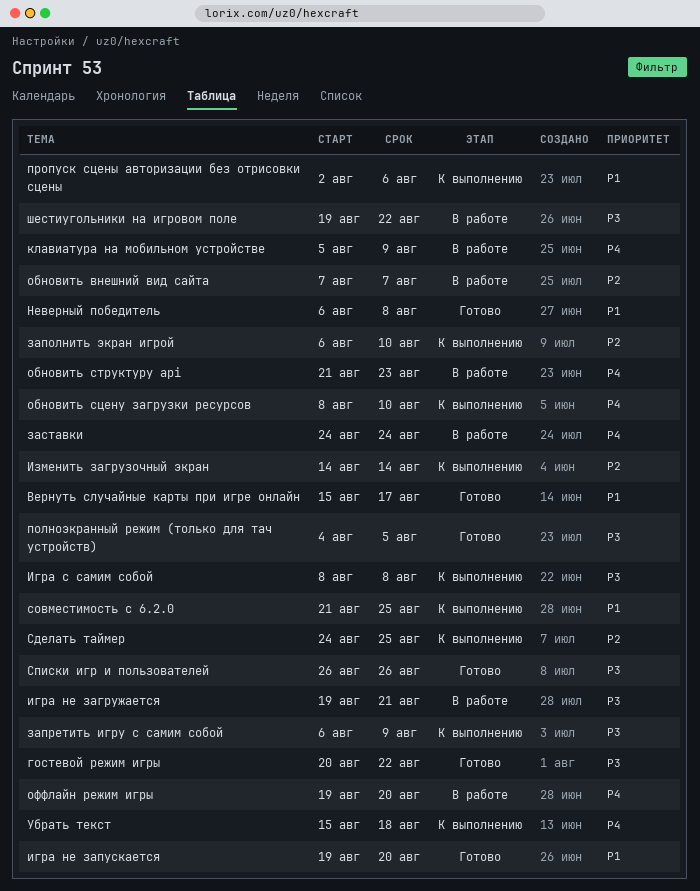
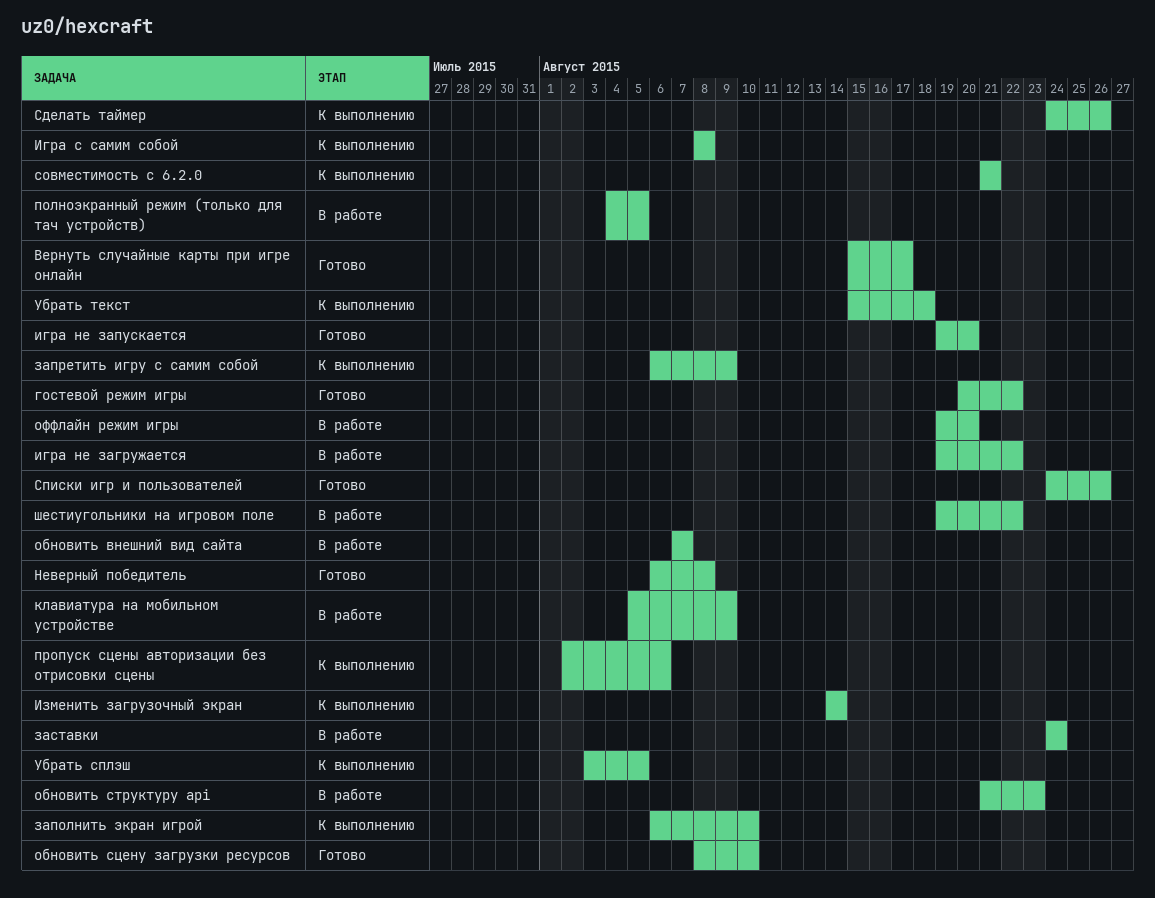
игра не загружается, due: Aug 21 -> Aug 22
обновить сцену загрузки ресурсов, status: К выполнению -> Готово
полноэкранный режим (только для тач устройств), status: Готово -> В работе
Сделать таймер, due: Aug 25 -> Aug 26
совместимость с 6.2.0, due: Aug 25 -> Aug 21
Списки игр и пользователей, start: Aug 26 -> Aug 24
Убрать сплэш: none -> present

